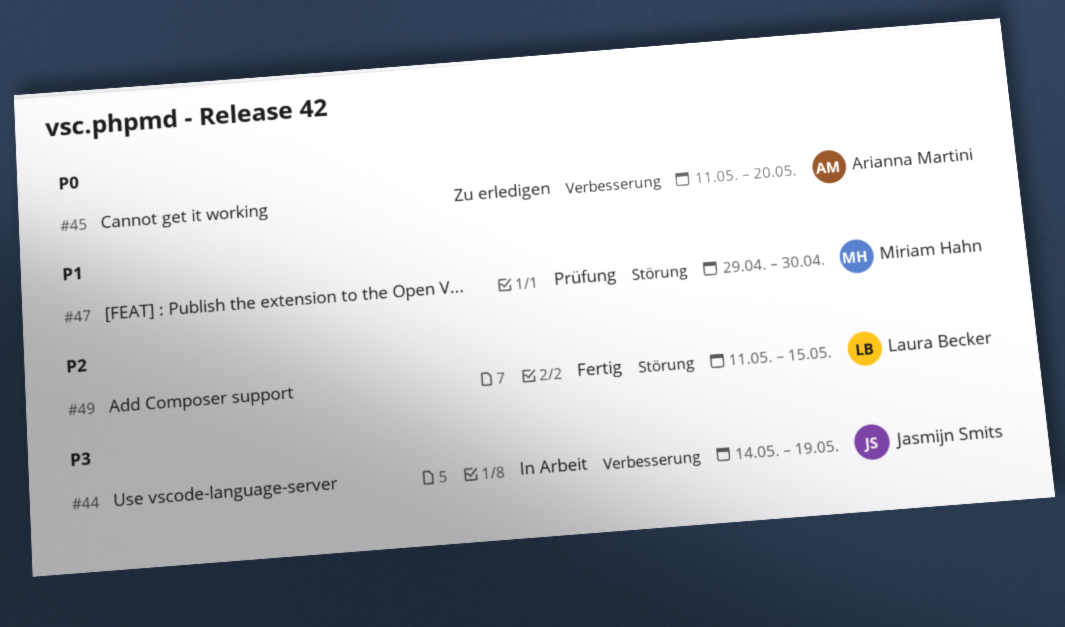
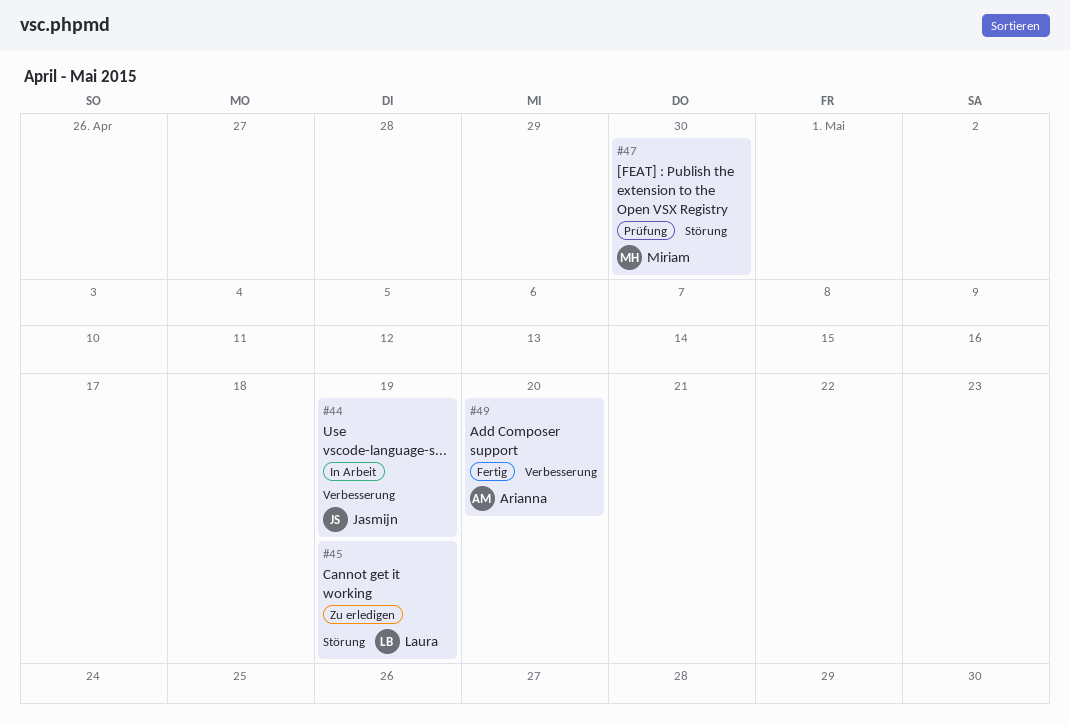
#45, owner: Arianna Martini -> Laura Becker
#45, label: Verbesserung -> Störung
#45, due: May 20 -> May 19
#49, owner: Laura Becker -> Arianna Martini
#49, label: Störung -> Verbesserung
#49, due: May 15 -> May 20

